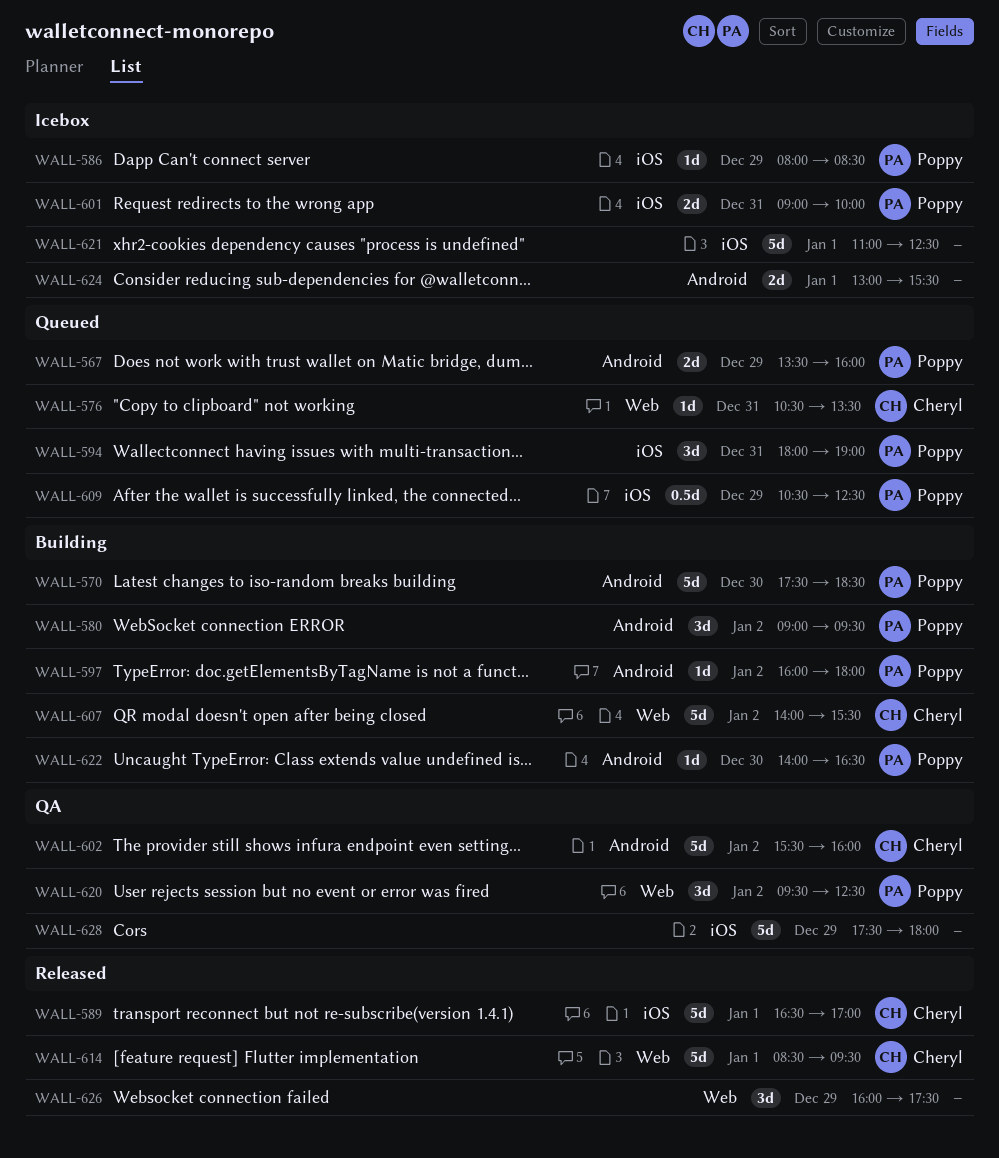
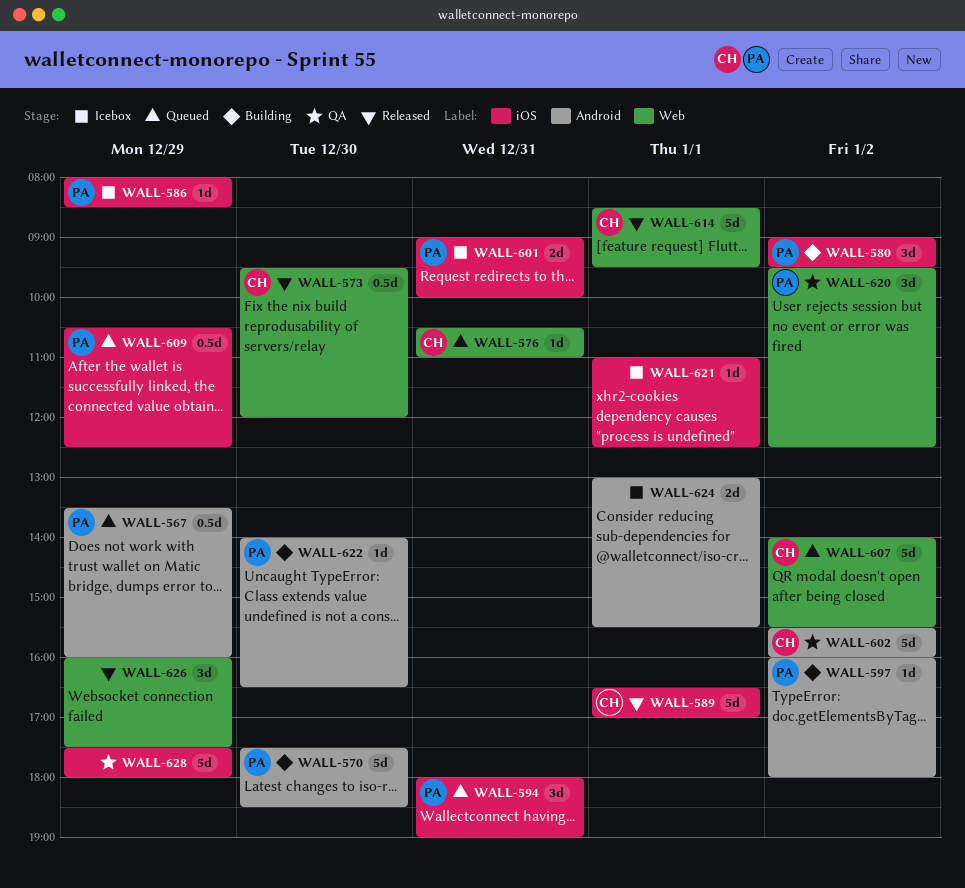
WALL-567, estimate: 2d -> 0.5d
WALL-573: none -> present
WALL-576, ends: 13:30 -> 11:00
WALL-580, label: Android -> iOS
WALL-607, status: Building -> Queued
WALL-621, estimate: 5d -> 1d

